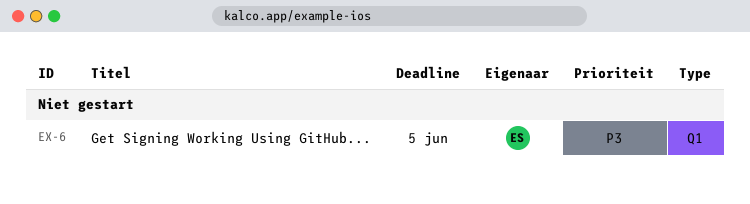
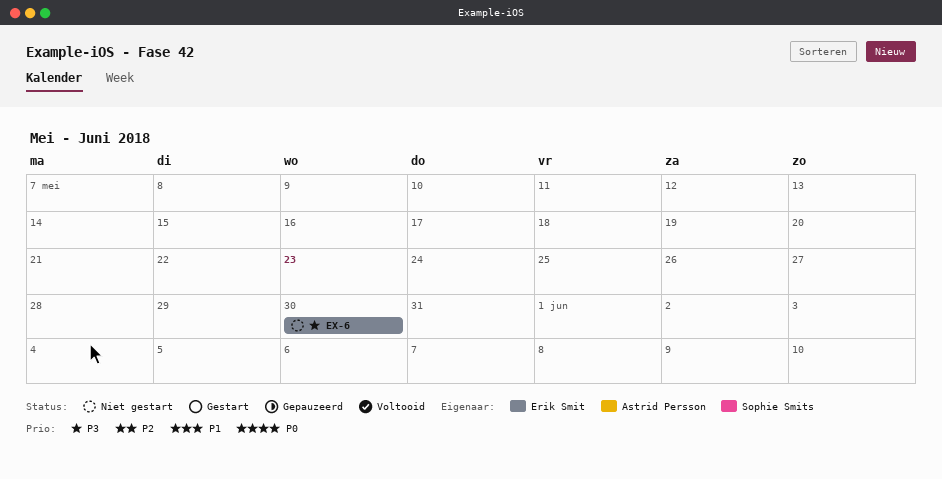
EX-6, due: Jun 5 -> May 30

